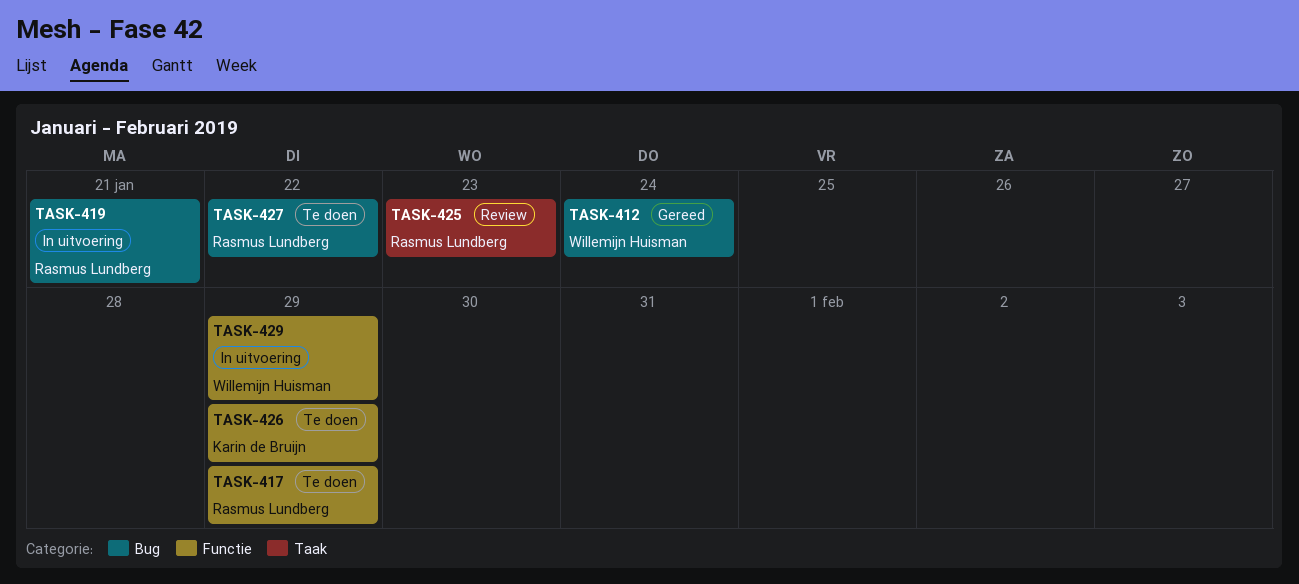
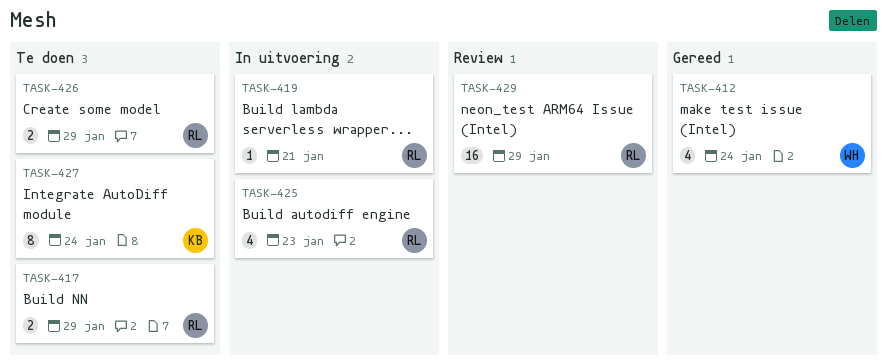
TASK-425, status: Review -> In uitvoering
TASK-426, owner: Karin de Bruijn -> Rasmus Lundberg
TASK-427, owner: Rasmus Lundberg -> Karin de Bruijn
TASK-427, due: Jan 22 -> Jan 24
TASK-429, status: In uitvoering -> Review
TASK-429, owner: Willemijn Huisman -> Rasmus Lundberg

